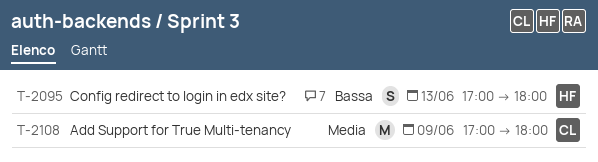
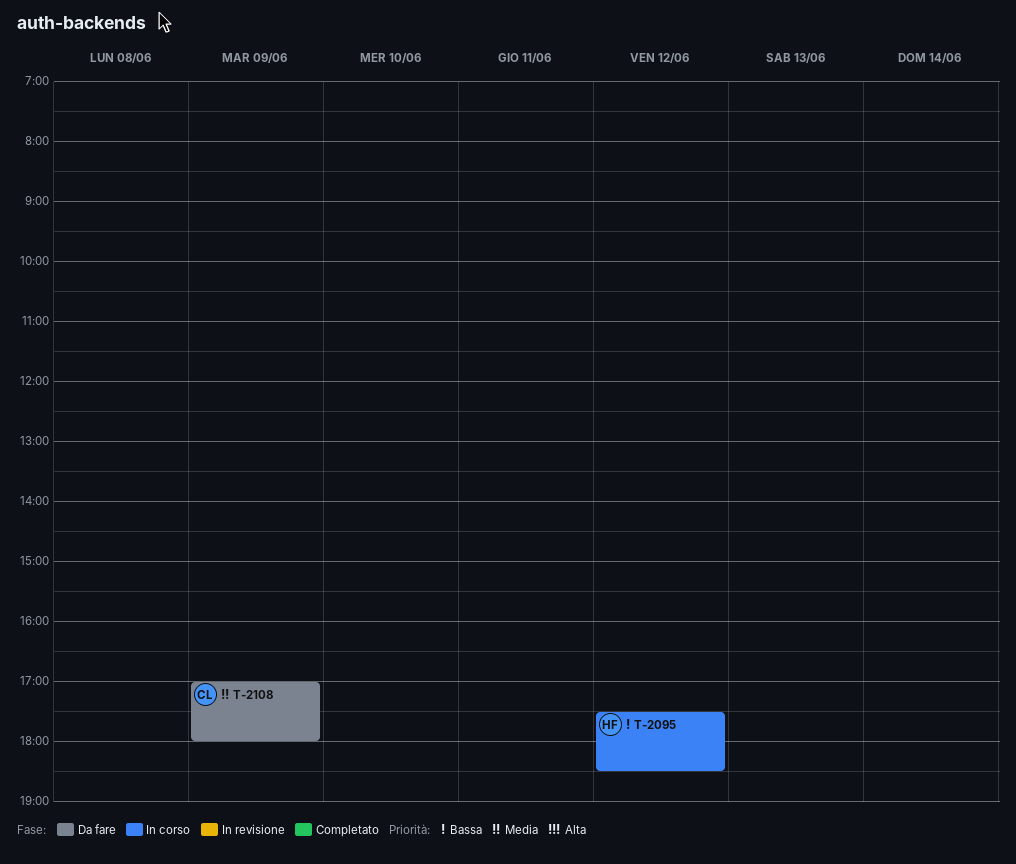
T-2095, day: Jun 13 -> Jun 12
T-2095, begins: 17:00 -> 17:30
T-2095, ends: 18:00 -> 18:30

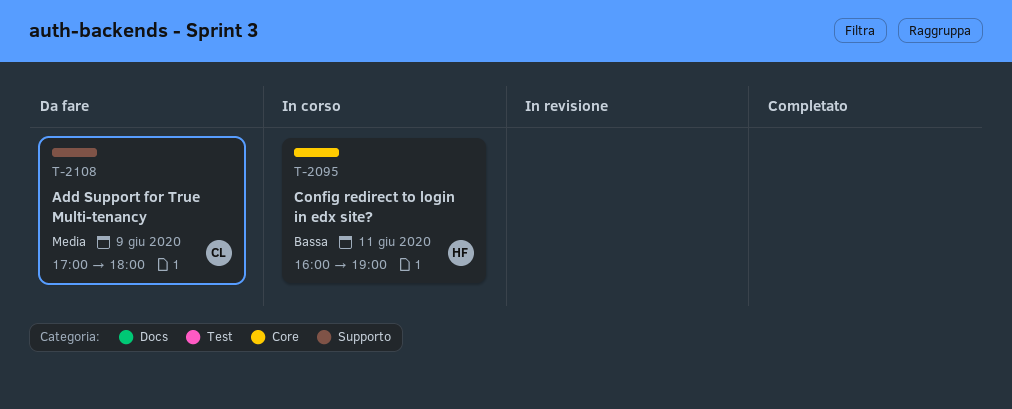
T-2095, day: Jun 12 -> Jun 11
T-2095, begins: 17:30 -> 16:00
T-2095, ends: 18:30 -> 19:00

